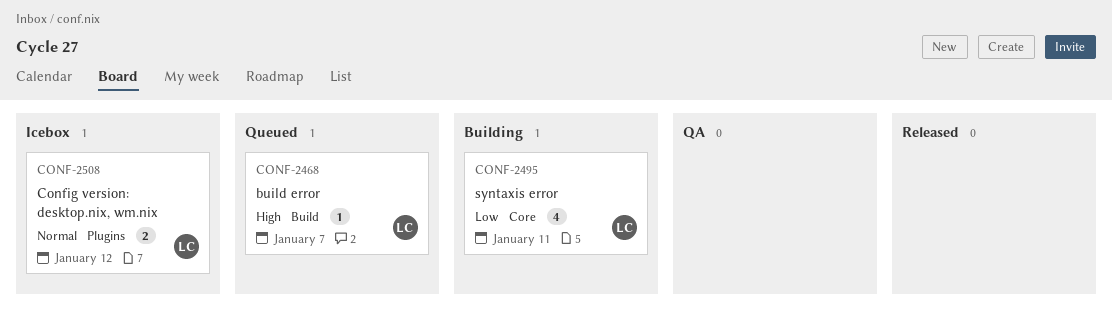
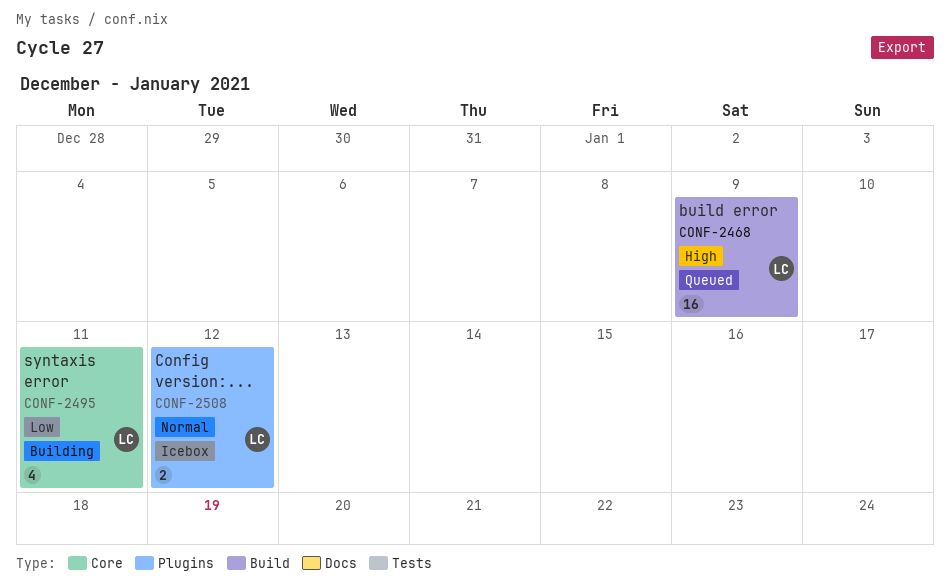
CONF-2468, estimate: 1 -> 16
CONF-2468, due: Jan 7 -> Jan 9

